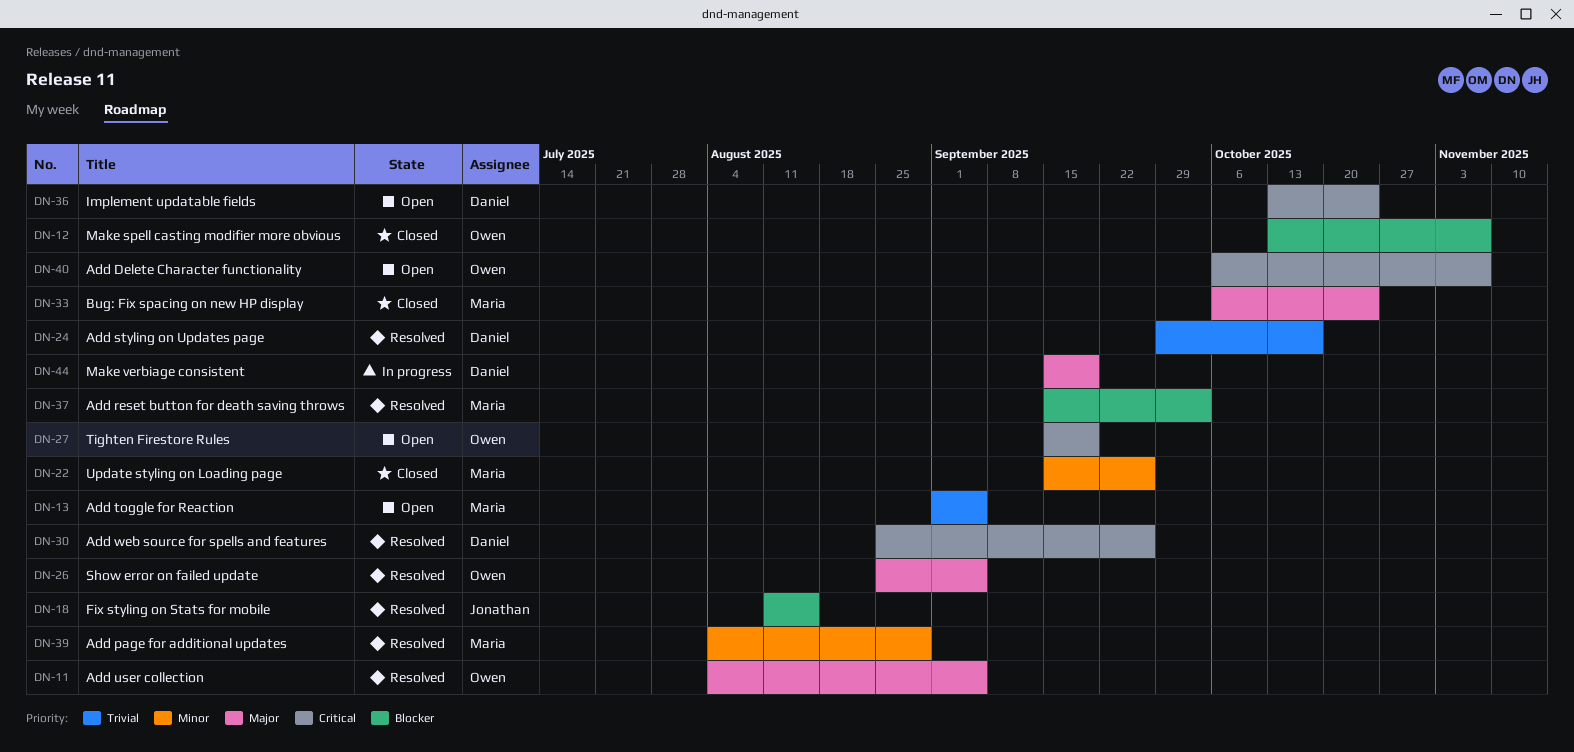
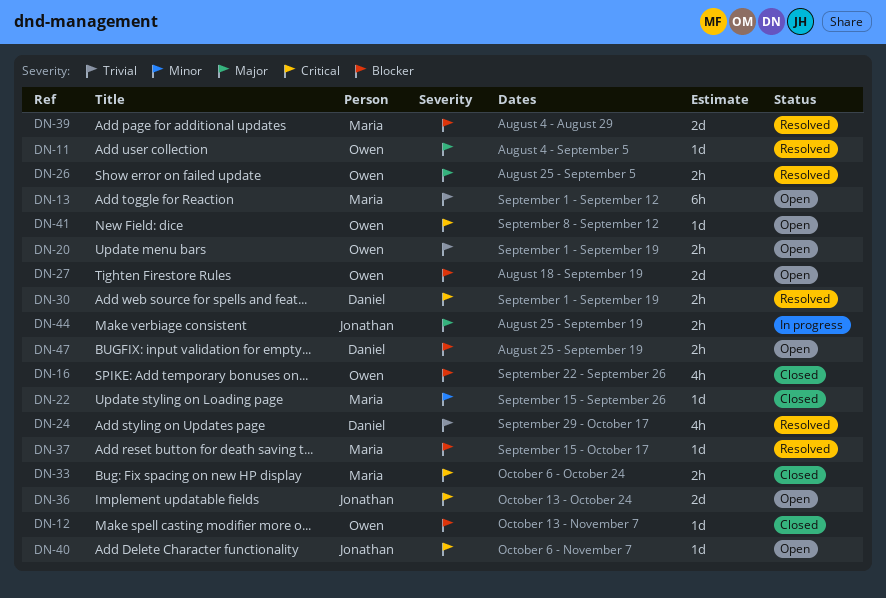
DN-13, due: Sep 5 -> Sep 12
DN-16: none -> present
DN-18: present -> none
DN-20: none -> present
DN-27, priority: Critical -> Blocker
DN-27, start: Sep 15 -> Aug 18
DN-30, start: Aug 25 -> Sep 1
DN-30, due: Sep 26 -> Sep 19
DN-33, priority: Major -> Critical
DN-36, owner: Daniel -> Jonathan
DN-37, due: Oct 3 -> Oct 17
DN-39, priority: Minor -> Blocker
DN-40, owner: Owen -> Jonathan
DN-41: none -> present
DN-44, owner: Daniel -> Jonathan
DN-44, start: Sep 15 -> Aug 25
DN-47: none -> present

